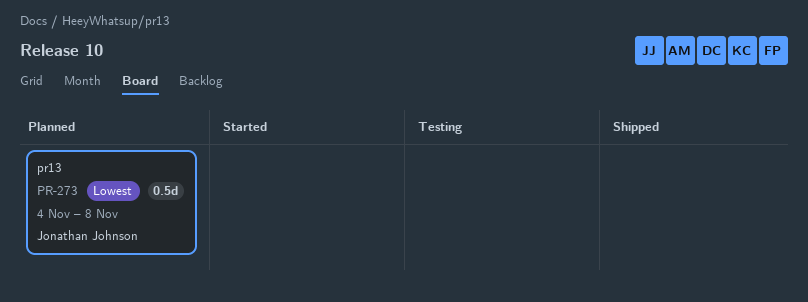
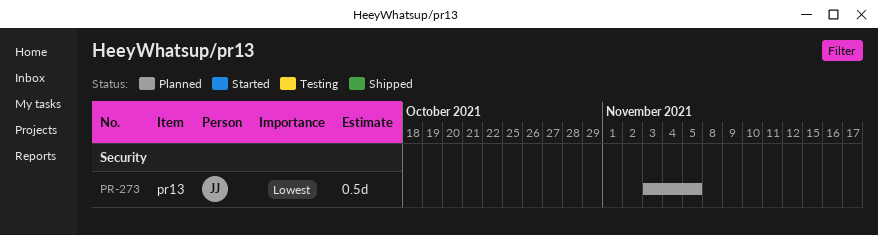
PR-273, start: Nov 4 -> Nov 3
PR-273, due: Nov 8 -> Nov 5

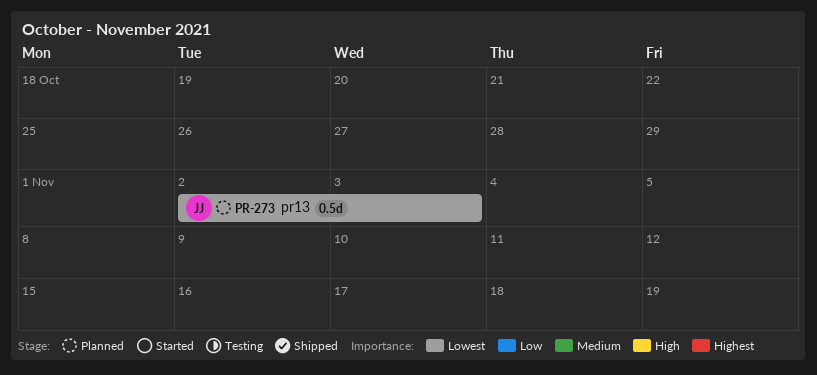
PR-273, start: Nov 3 -> Nov 2
PR-273, due: Nov 5 -> Nov 3

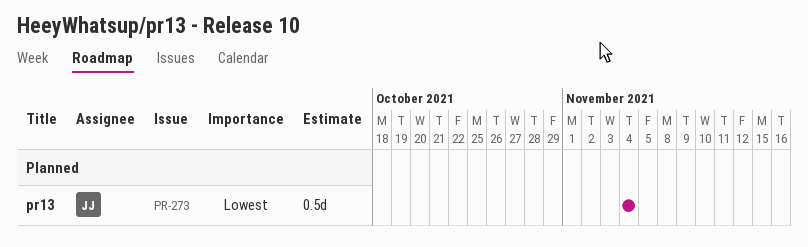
PR-273, start: Nov 2 -> Nov 4
PR-273, due: Nov 3 -> Nov 4

